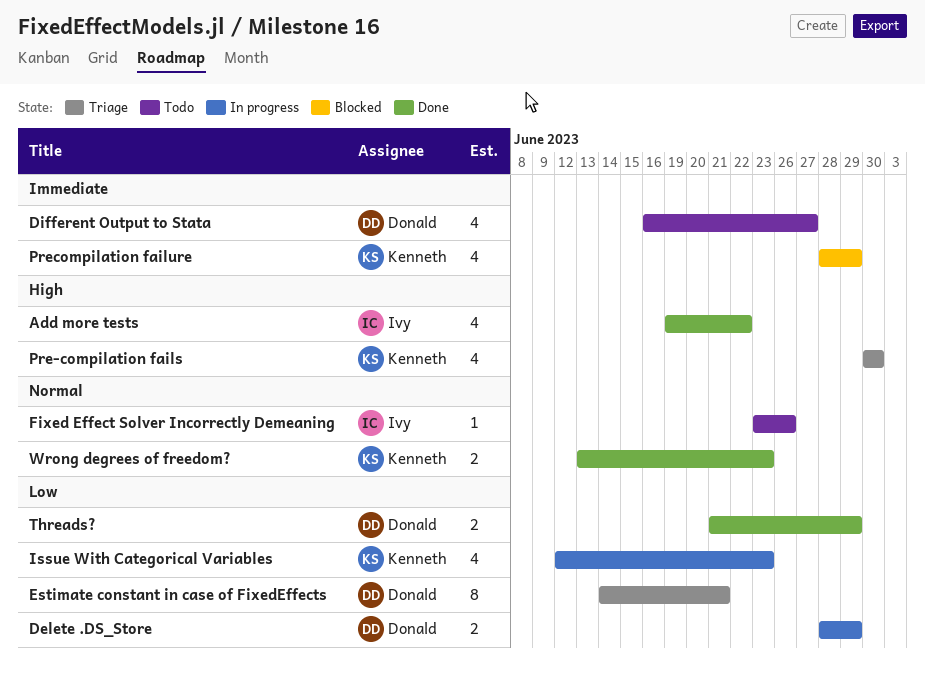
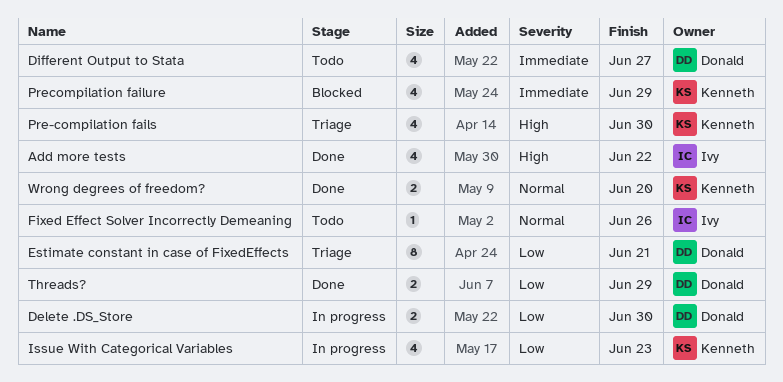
Delete .DS_Store, due: Jun 29 -> Jun 30
Wrong degrees of freedom?, due: Jun 23 -> Jun 20

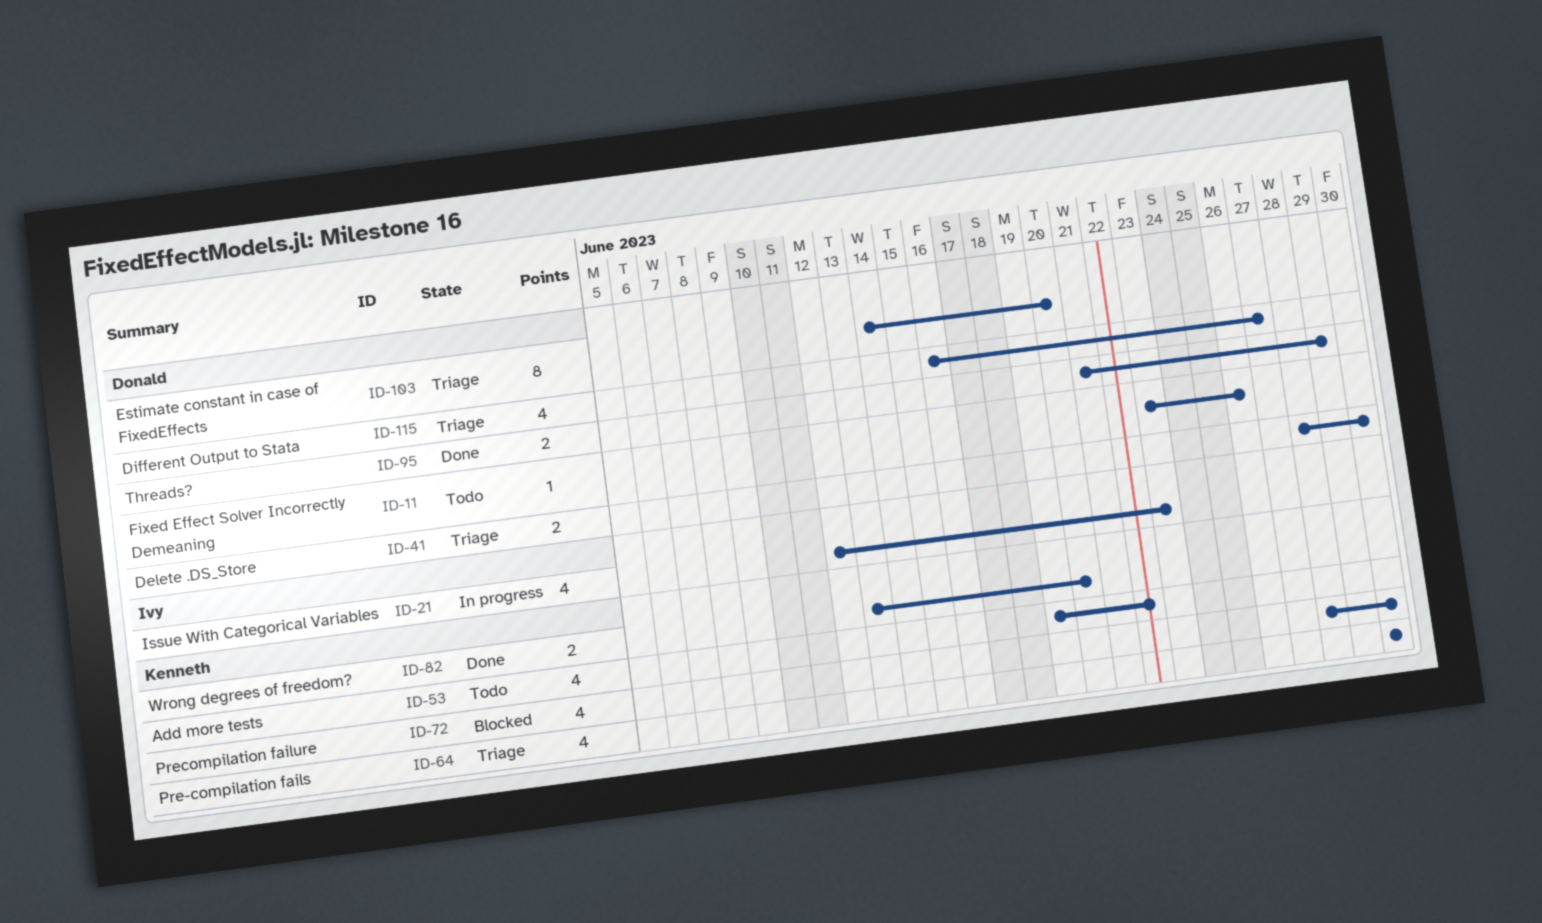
Add more tests, status: Done -> Todo
Add more tests, owner: Ivy -> Kenneth
Delete .DS_Store, status: In progress -> Triage
Different Output to Stata, status: Todo -> Triage
Estimate constant in case of FixedEffects, due: Jun 21 -> Jun 20
Fixed Effect Solver Incorrectly Demeaning, owner: Ivy -> Donald
Issue With Categorical Variables, owner: Kenneth -> Ivy
Precompilation failure, due: Jun 29 -> Jun 30

